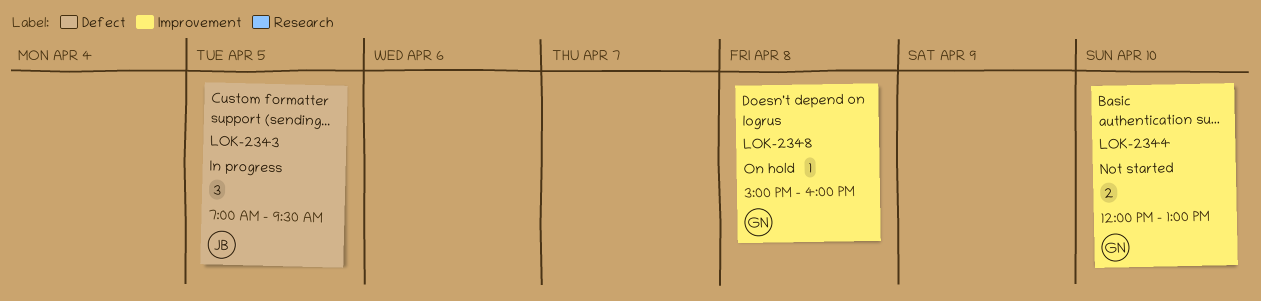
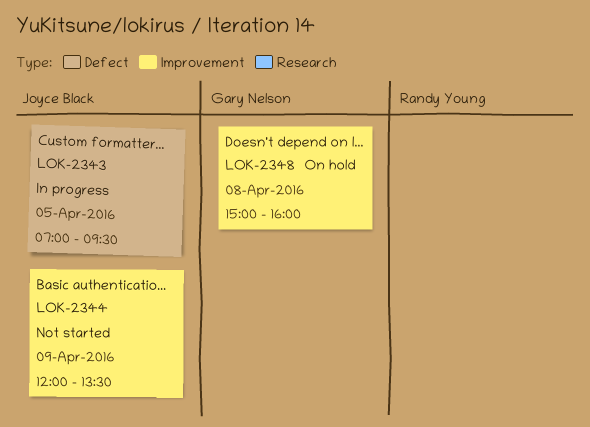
LOK-2344, owner: Gary Nelson -> Joyce Black
LOK-2344, day: Apr 10 -> Apr 9
LOK-2344, ends: 13:00 -> 13:30

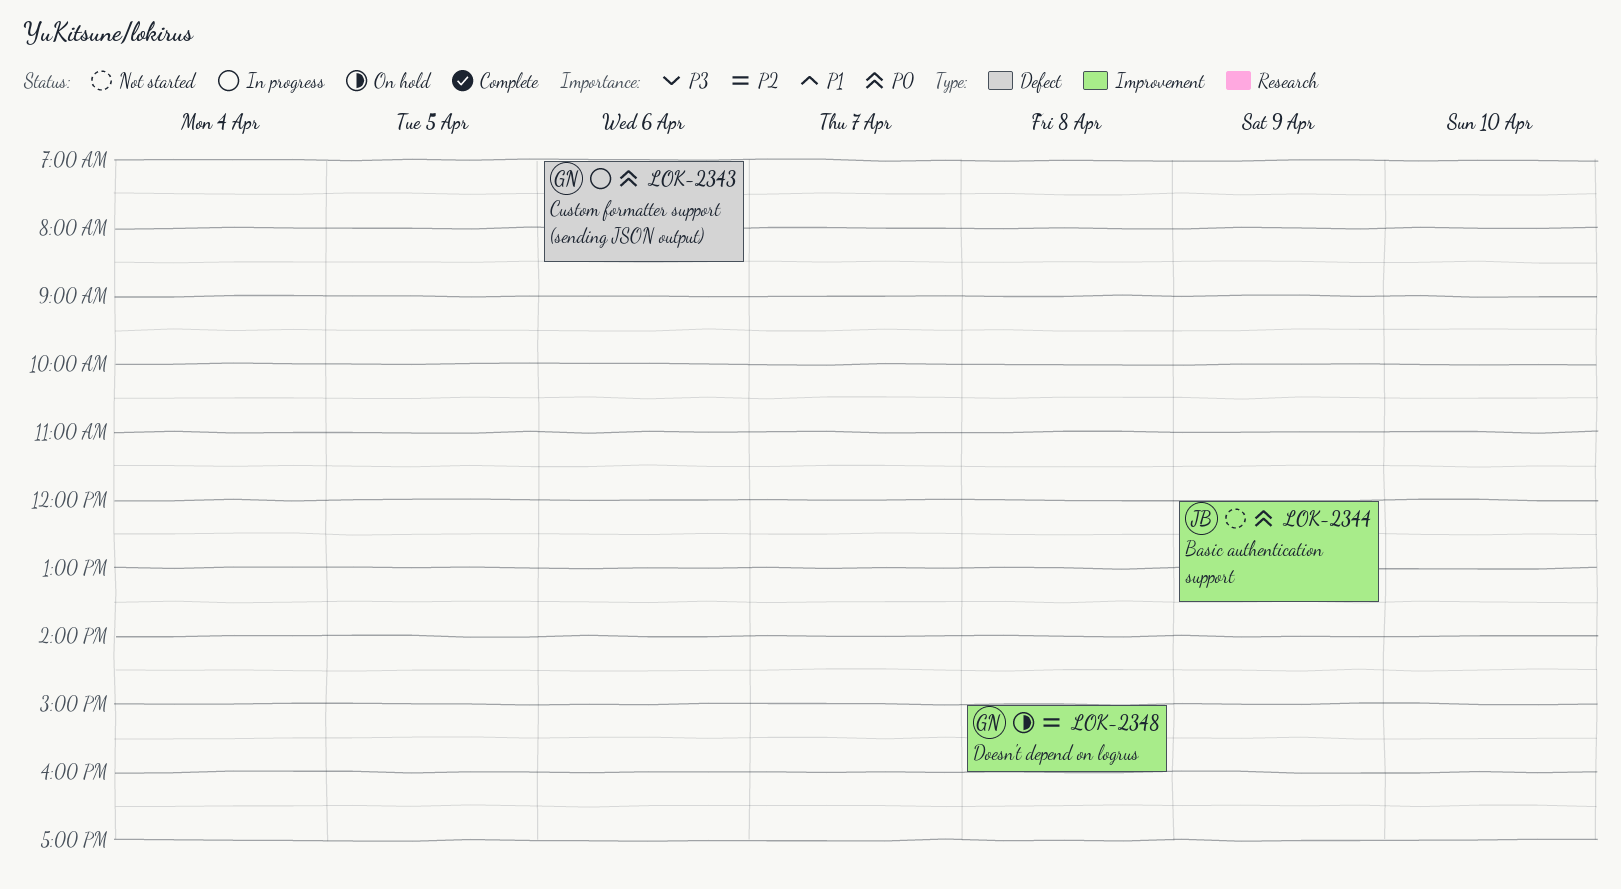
LOK-2343, owner: Joyce Black -> Gary Nelson
LOK-2343, day: Apr 5 -> Apr 6
LOK-2343, ends: 09:30 -> 08:30

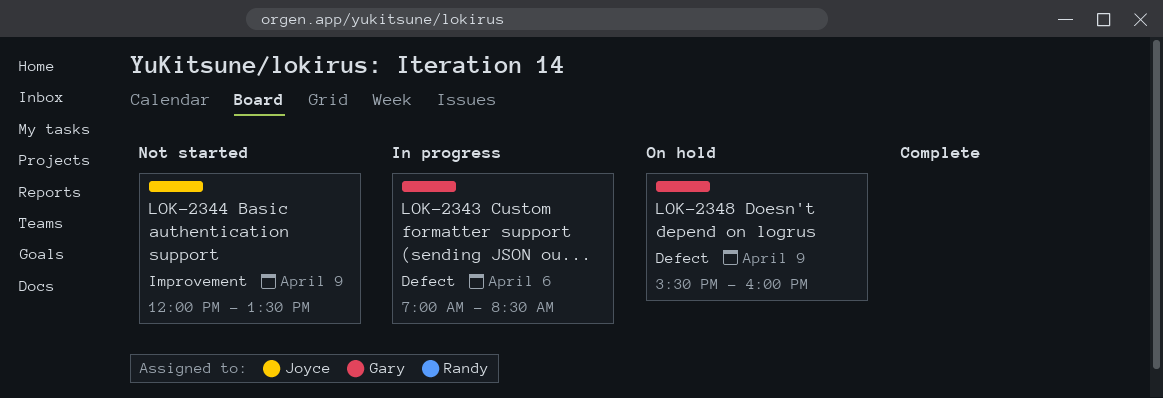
LOK-2348, label: Improvement -> Defect
LOK-2348, day: Apr 8 -> Apr 9
LOK-2348, begins: 15:00 -> 15:30

